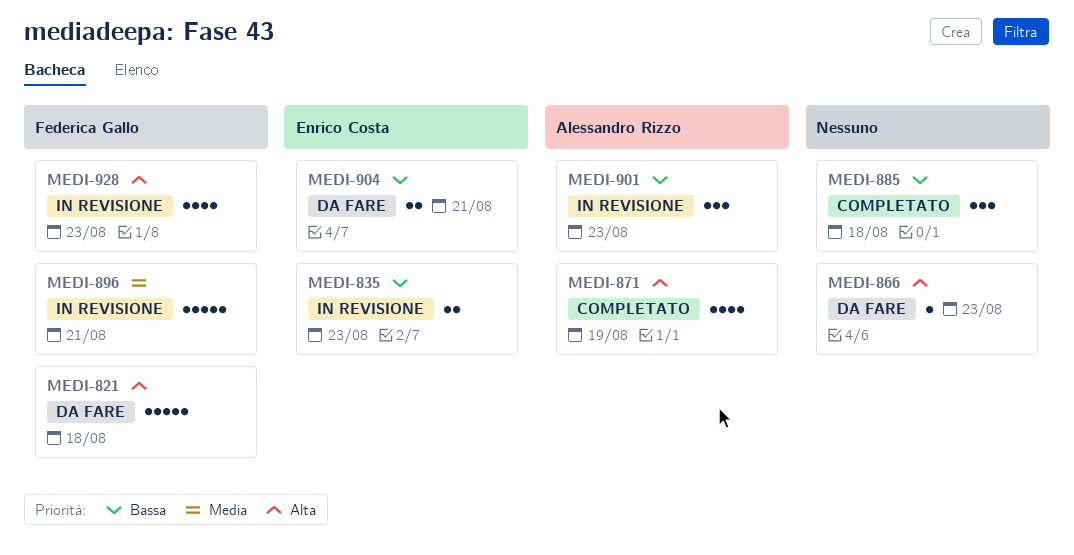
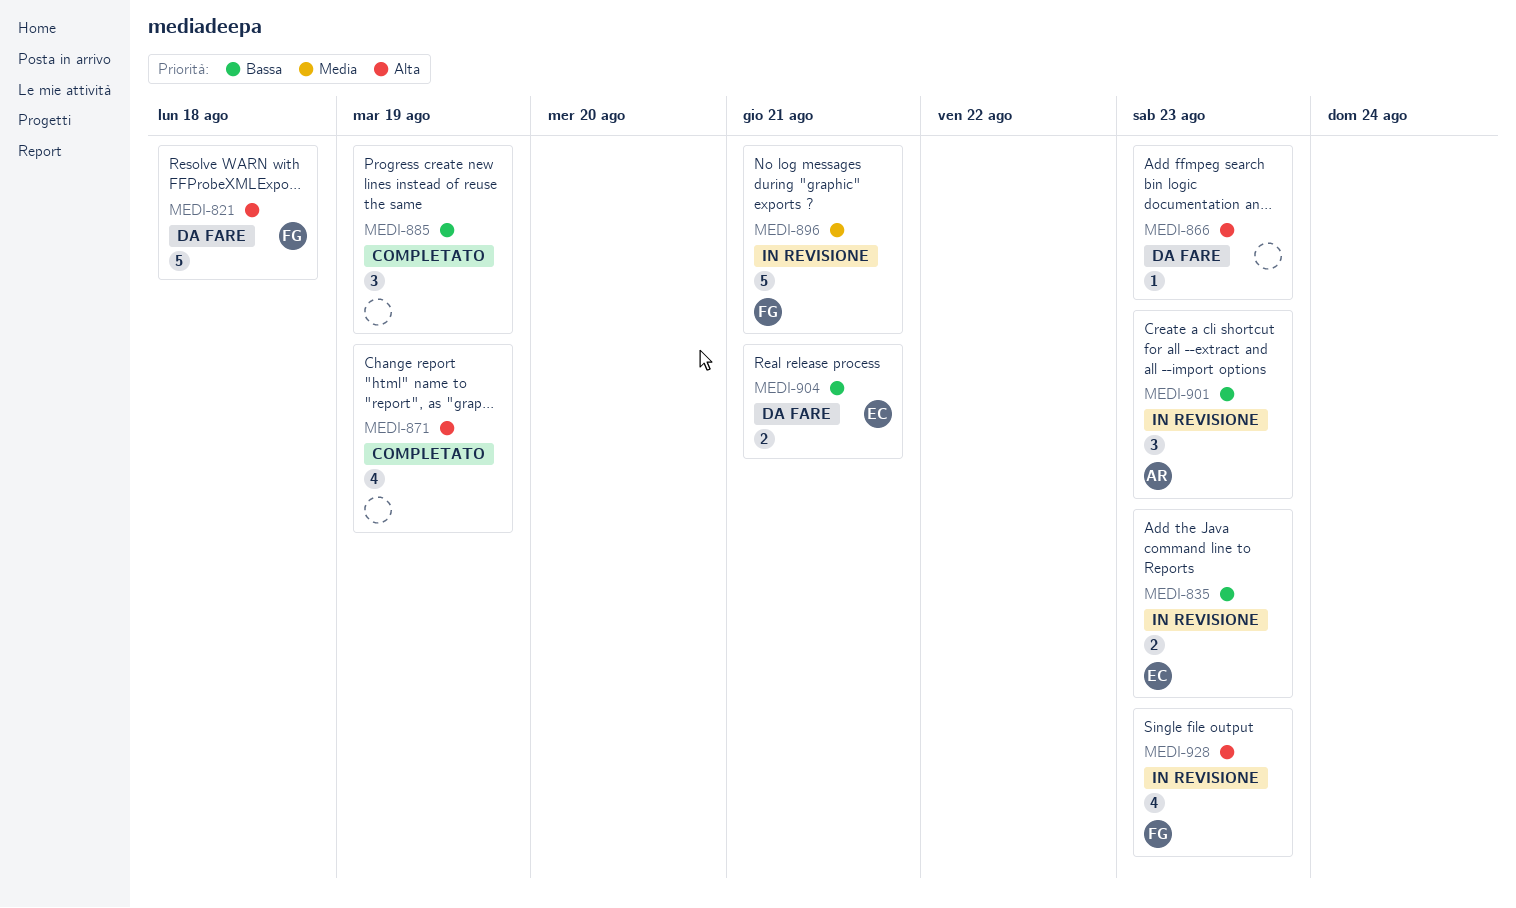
MEDI-871, owner: Alessandro Rizzo -> none
MEDI-885, due: Aug 18 -> Aug 19

